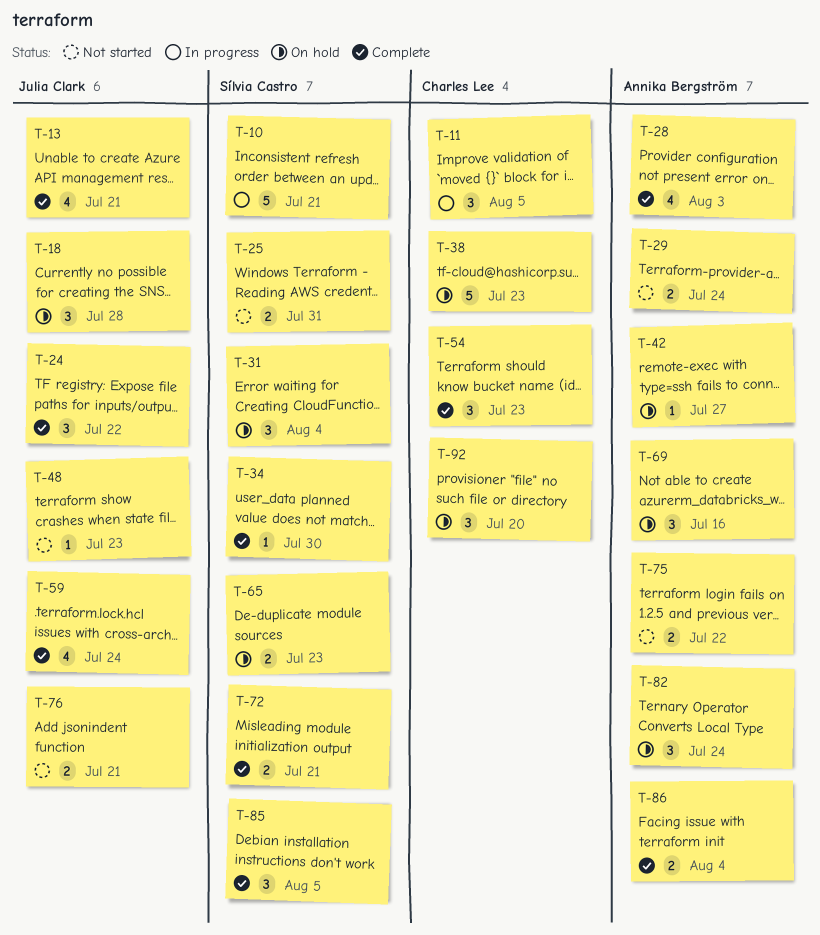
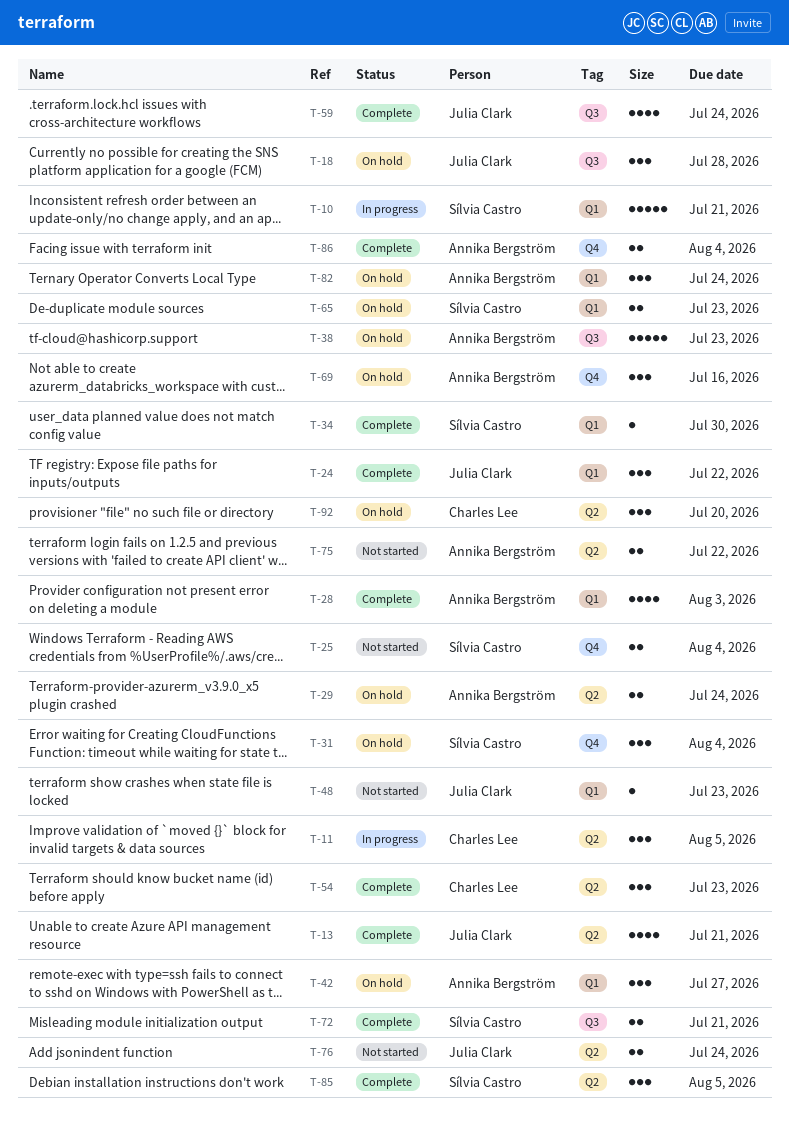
T-25, due: Jul 31 -> Aug 4
T-29, status: Not started -> On hold
T-38, owner: Charles Lee -> Annika Bergström
T-42, estimate: 1 -> 3
T-76, due: Jul 21 -> Jul 24

